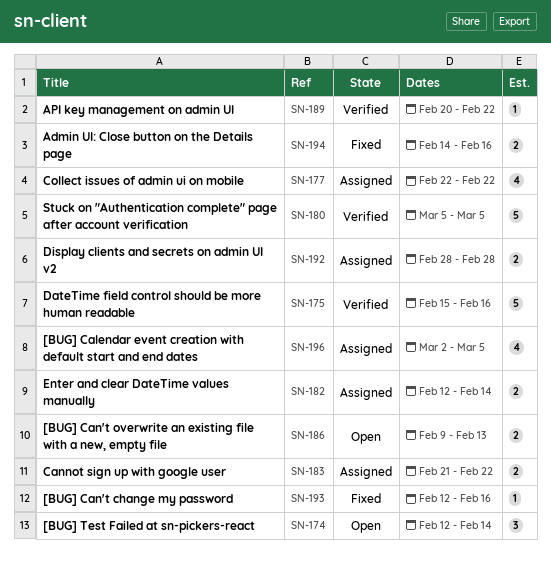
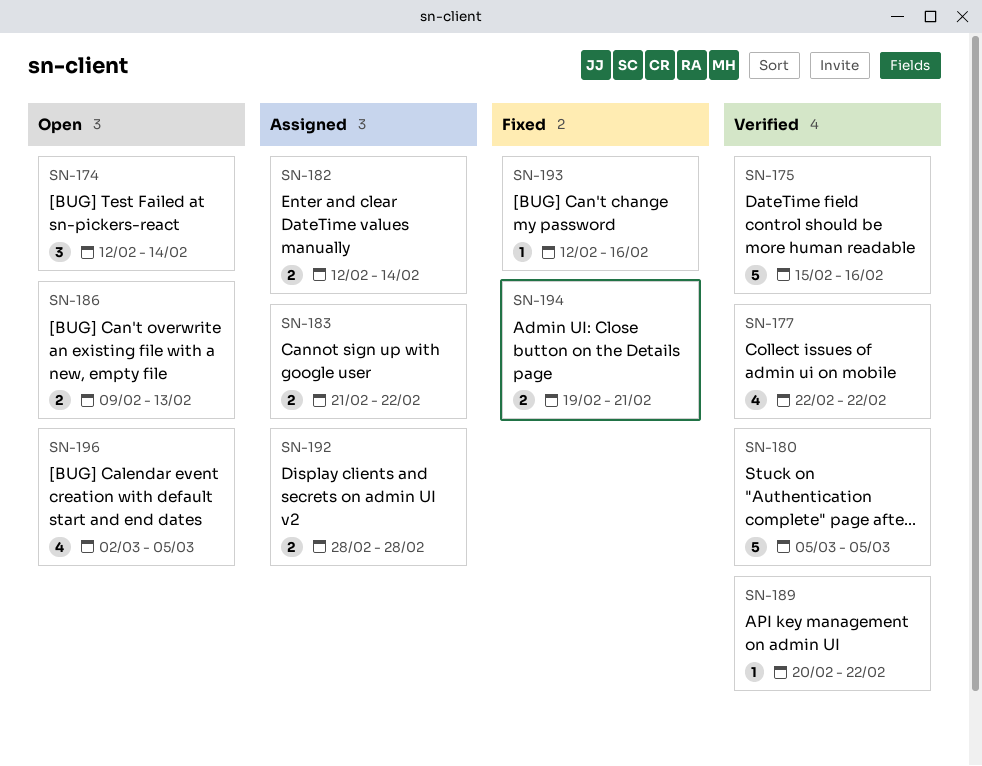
SN-177, status: Assigned -> Verified
SN-194, start: Feb 14 -> Feb 19
SN-194, due: Feb 16 -> Feb 21
SN-196, status: Assigned -> Open

